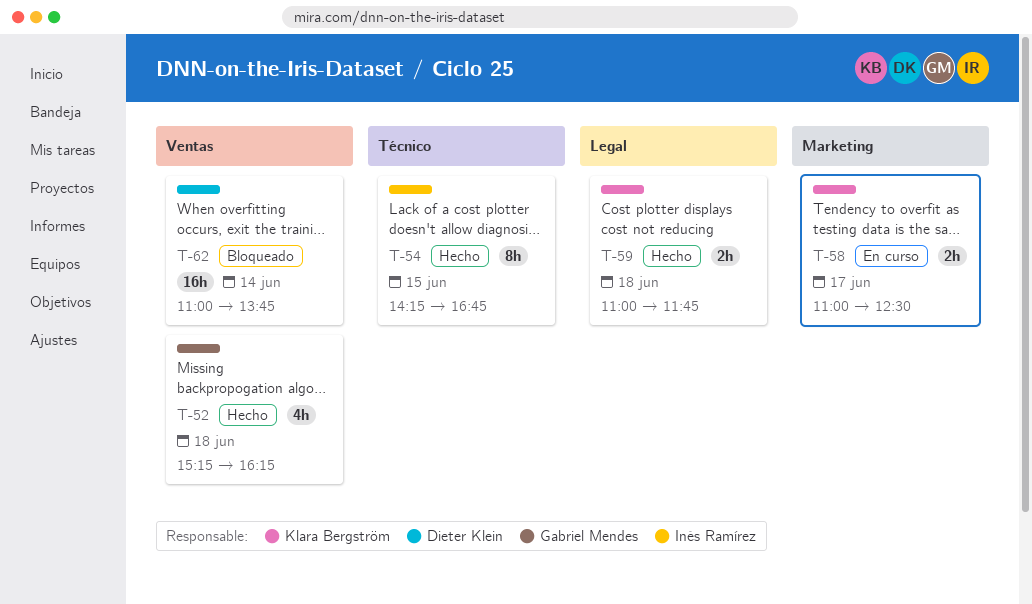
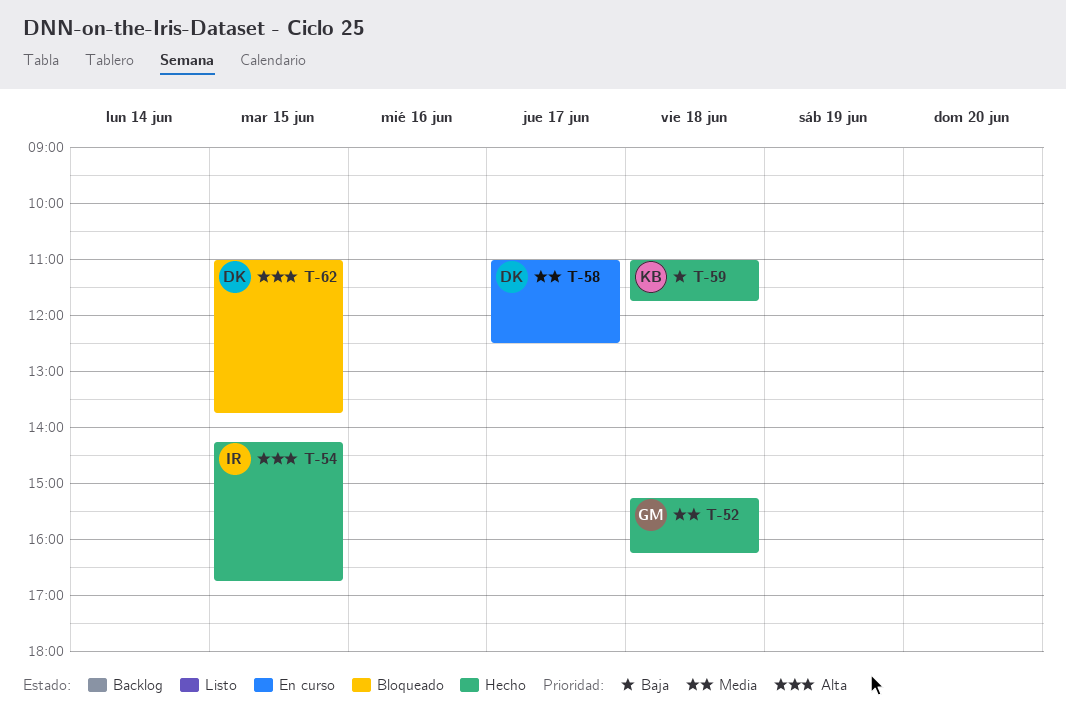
T-58, owner: Klara Bergström -> Dieter Klein
T-62, day: Jun 14 -> Jun 15

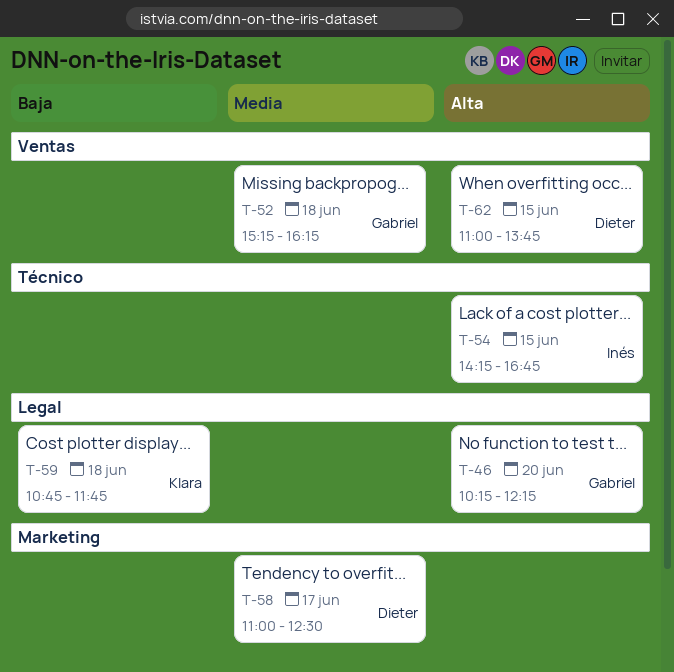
T-46: none -> present
T-59, begins: 11:00 -> 10:45

